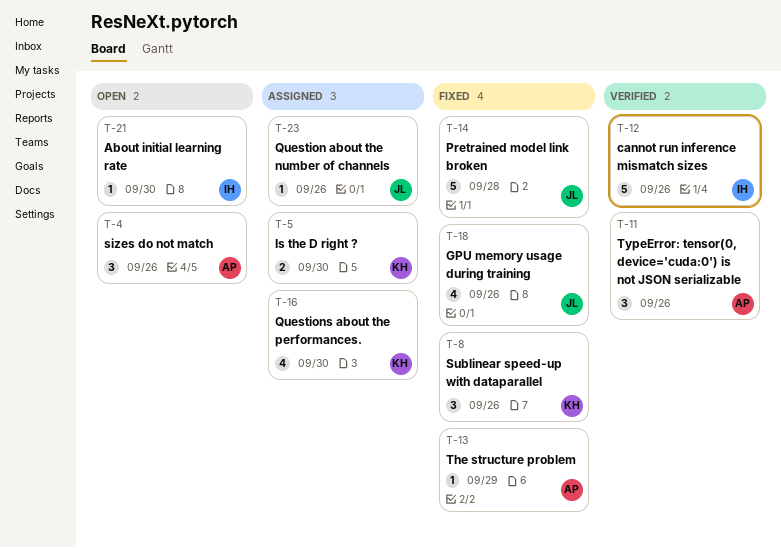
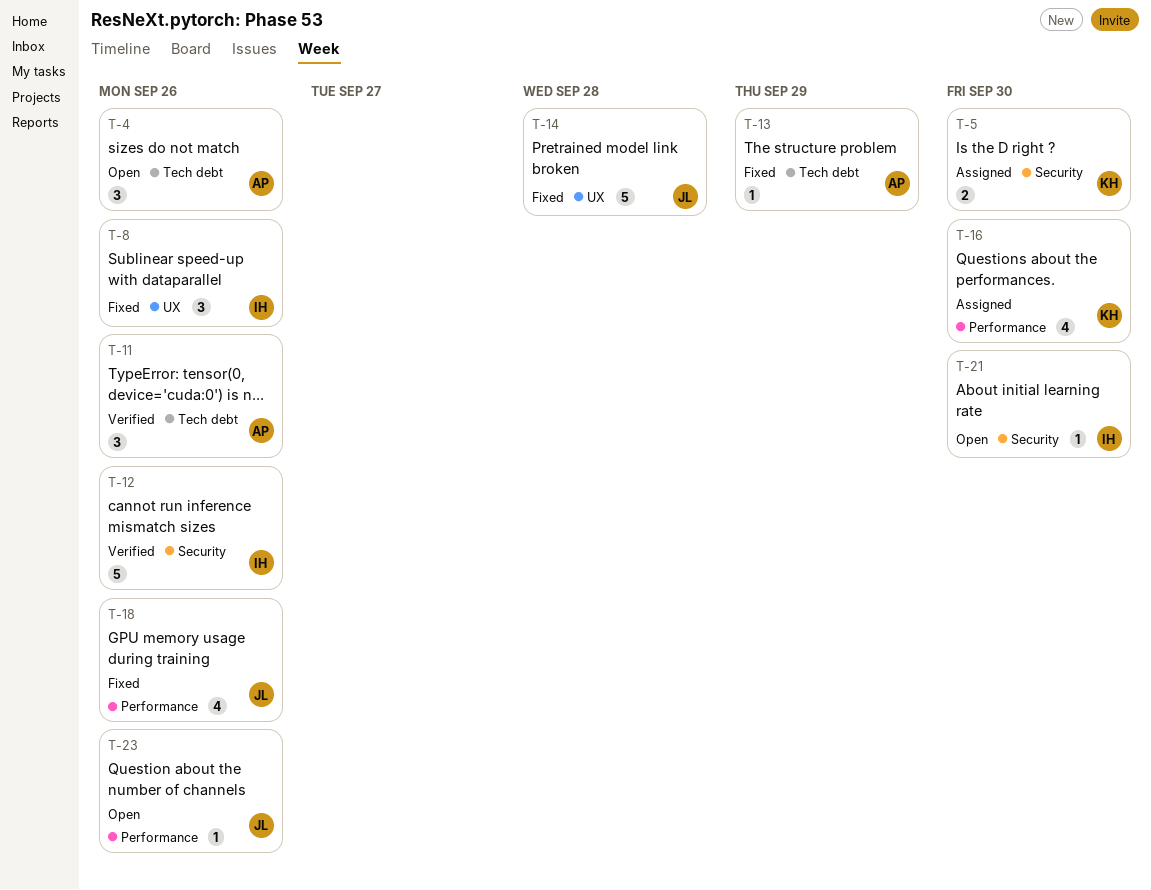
T-8, owner: KH -> IH
T-23, status: Assigned -> Open

